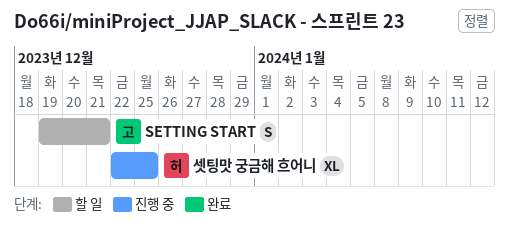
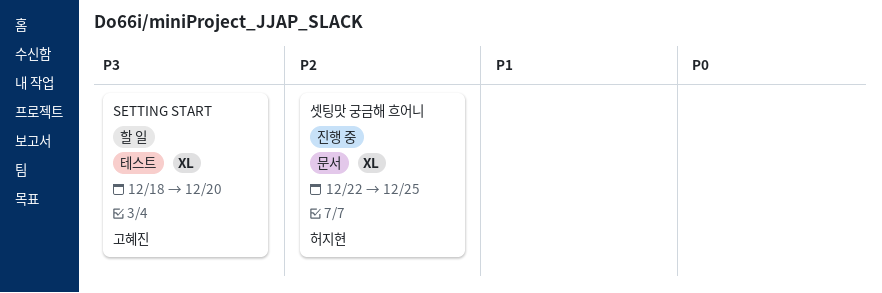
SETTING START, estimate: S -> XL
SETTING START, start: Dec 19 -> Dec 18
SETTING START, due: Dec 21 -> Dec 20

